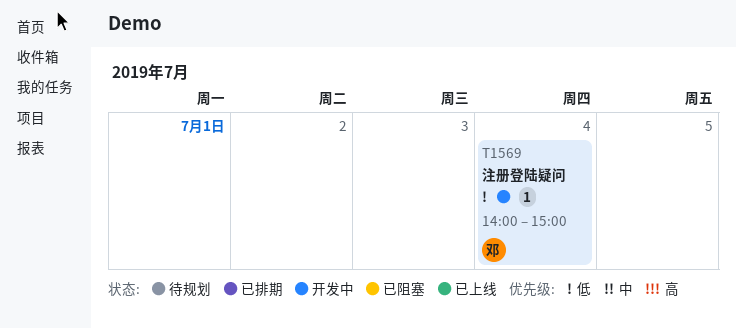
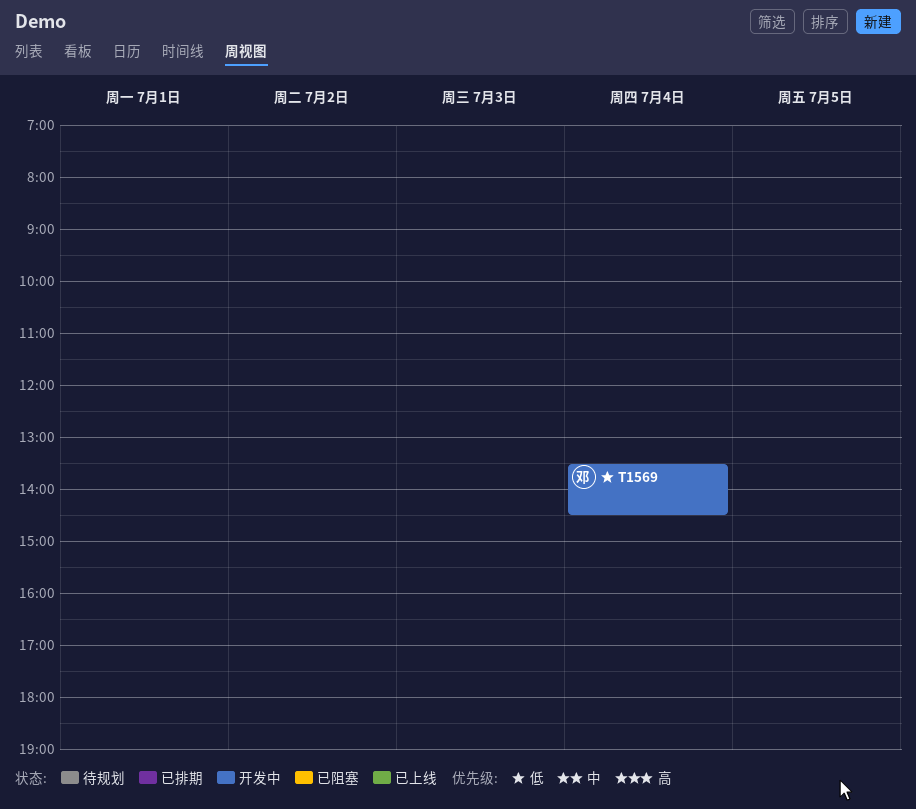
T1569, begins: 14:00 -> 13:30
T1569, ends: 15:00 -> 14:30

